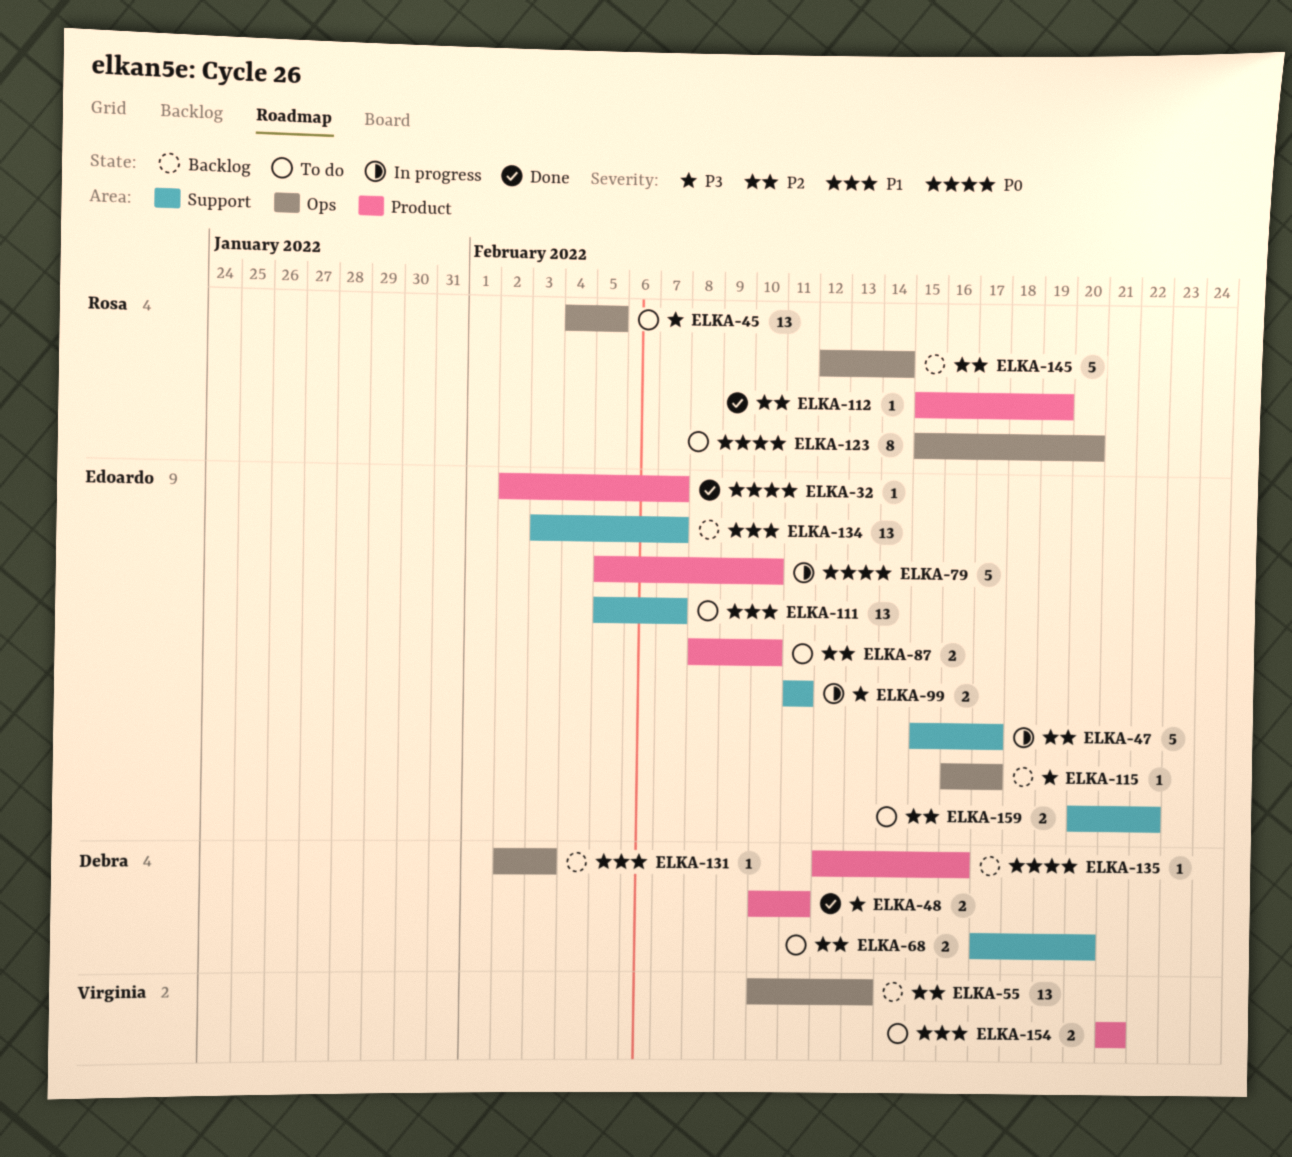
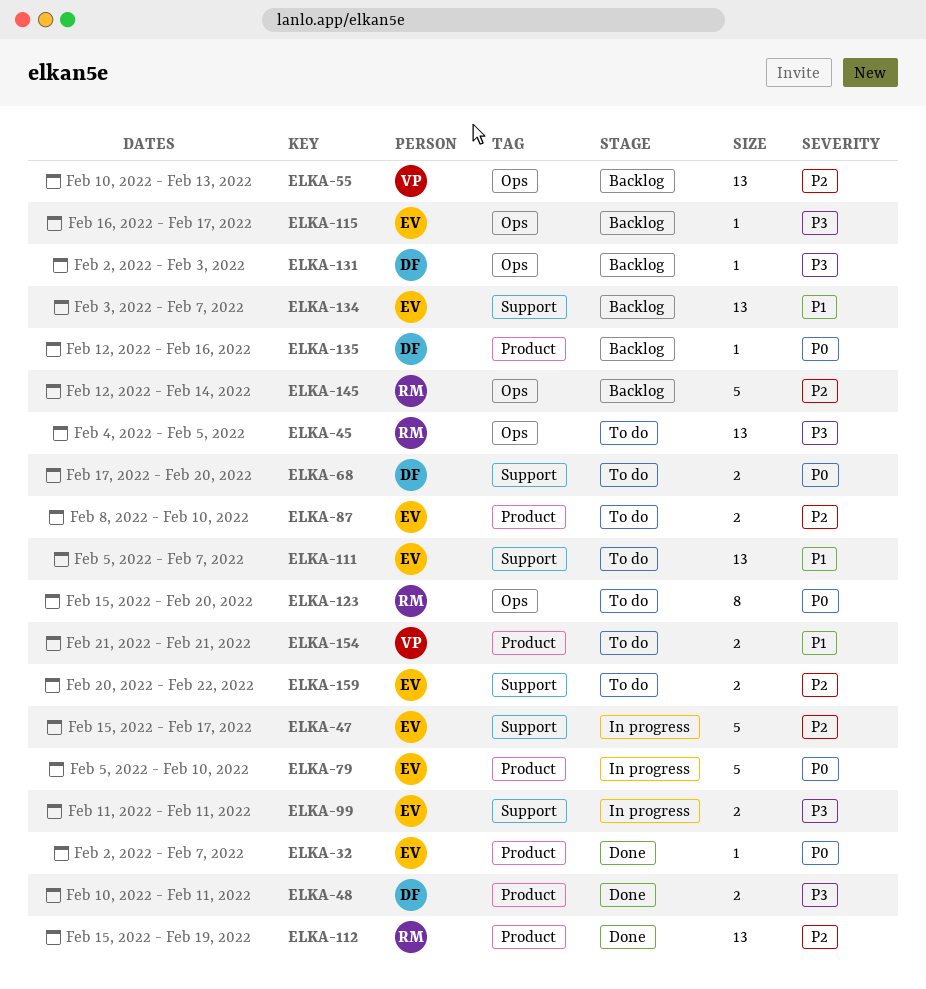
ELKA-68, priority: P2 -> P0
ELKA-112, estimate: 1 -> 13
ELKA-131, priority: P1 -> P3

